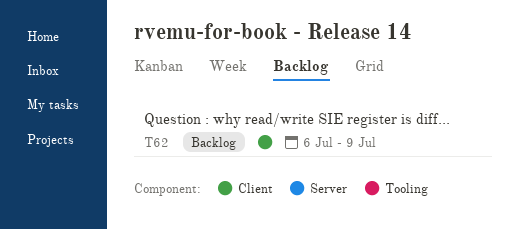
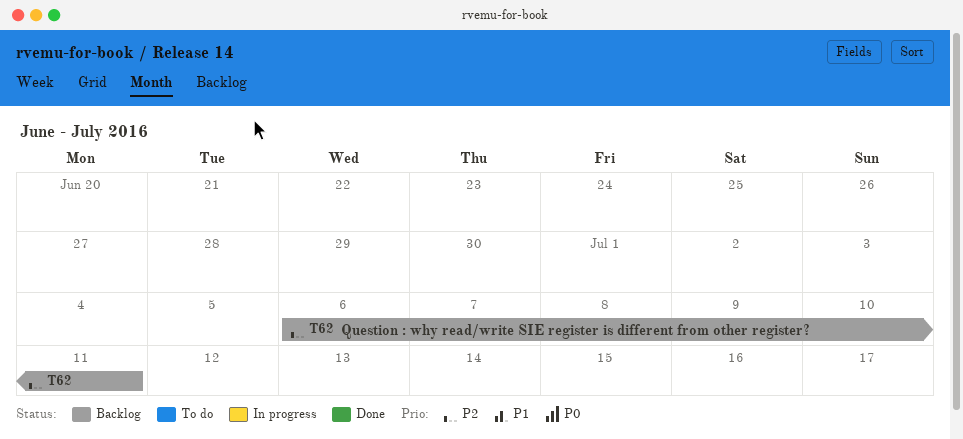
T62, due: Jul 9 -> Jul 11

